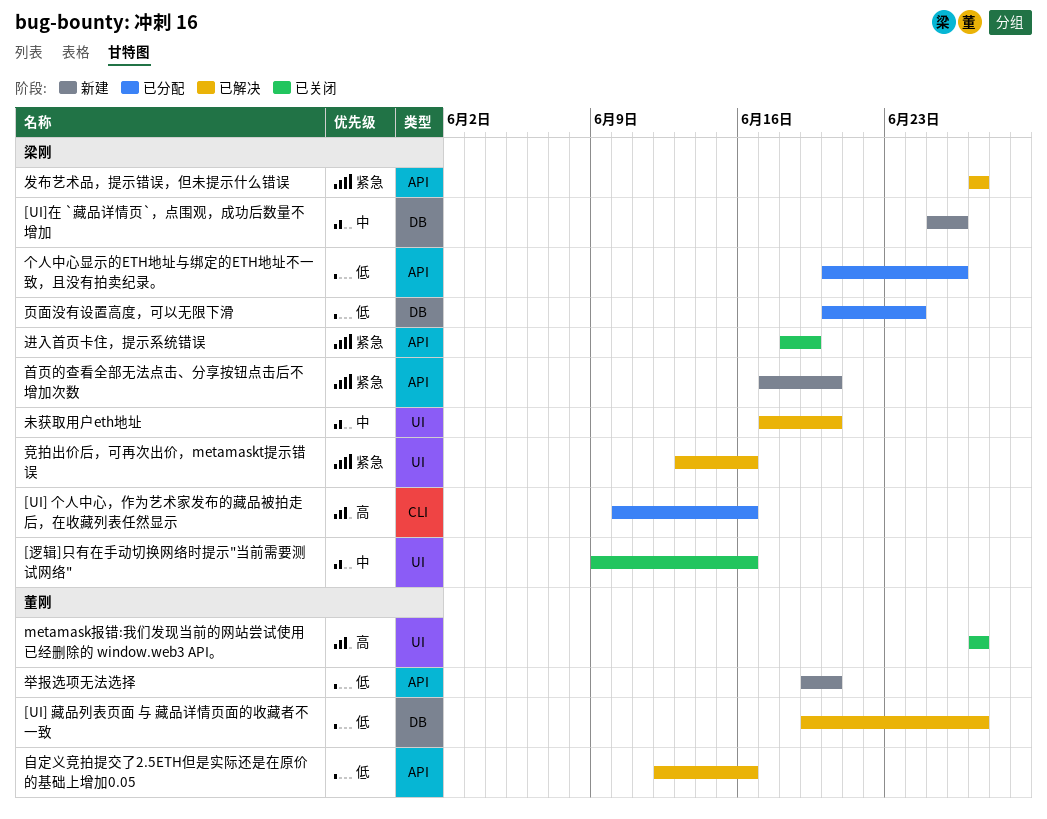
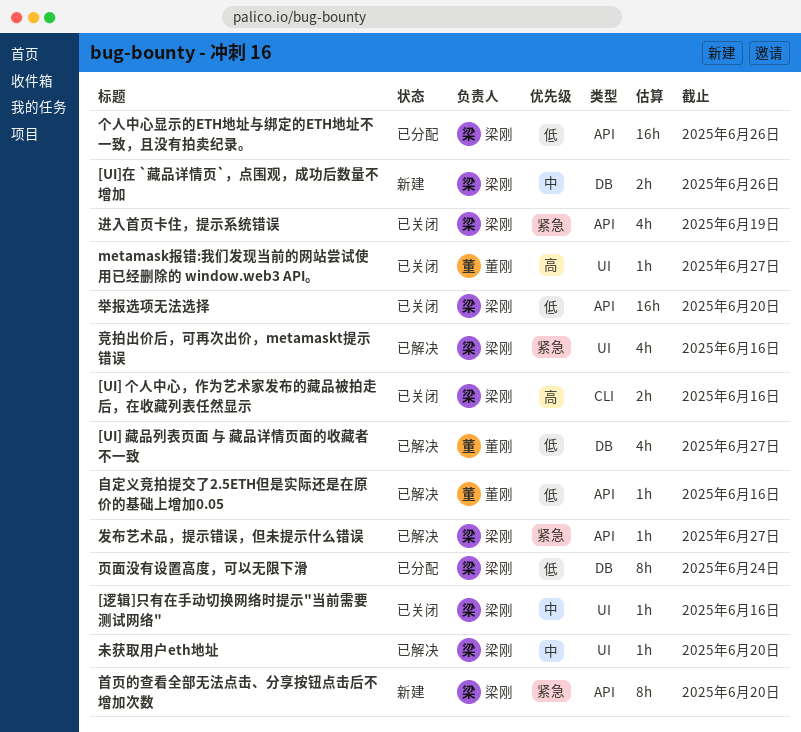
[UI] 个人中心，作为艺术家发布的藏品被拍走后，在收藏列表任然显示, status: 已分配 -> 已关闭
举报选项无法选择, status: 新建 -> 已关闭
举报选项无法选择, owner: 董刚 -> 梁刚

